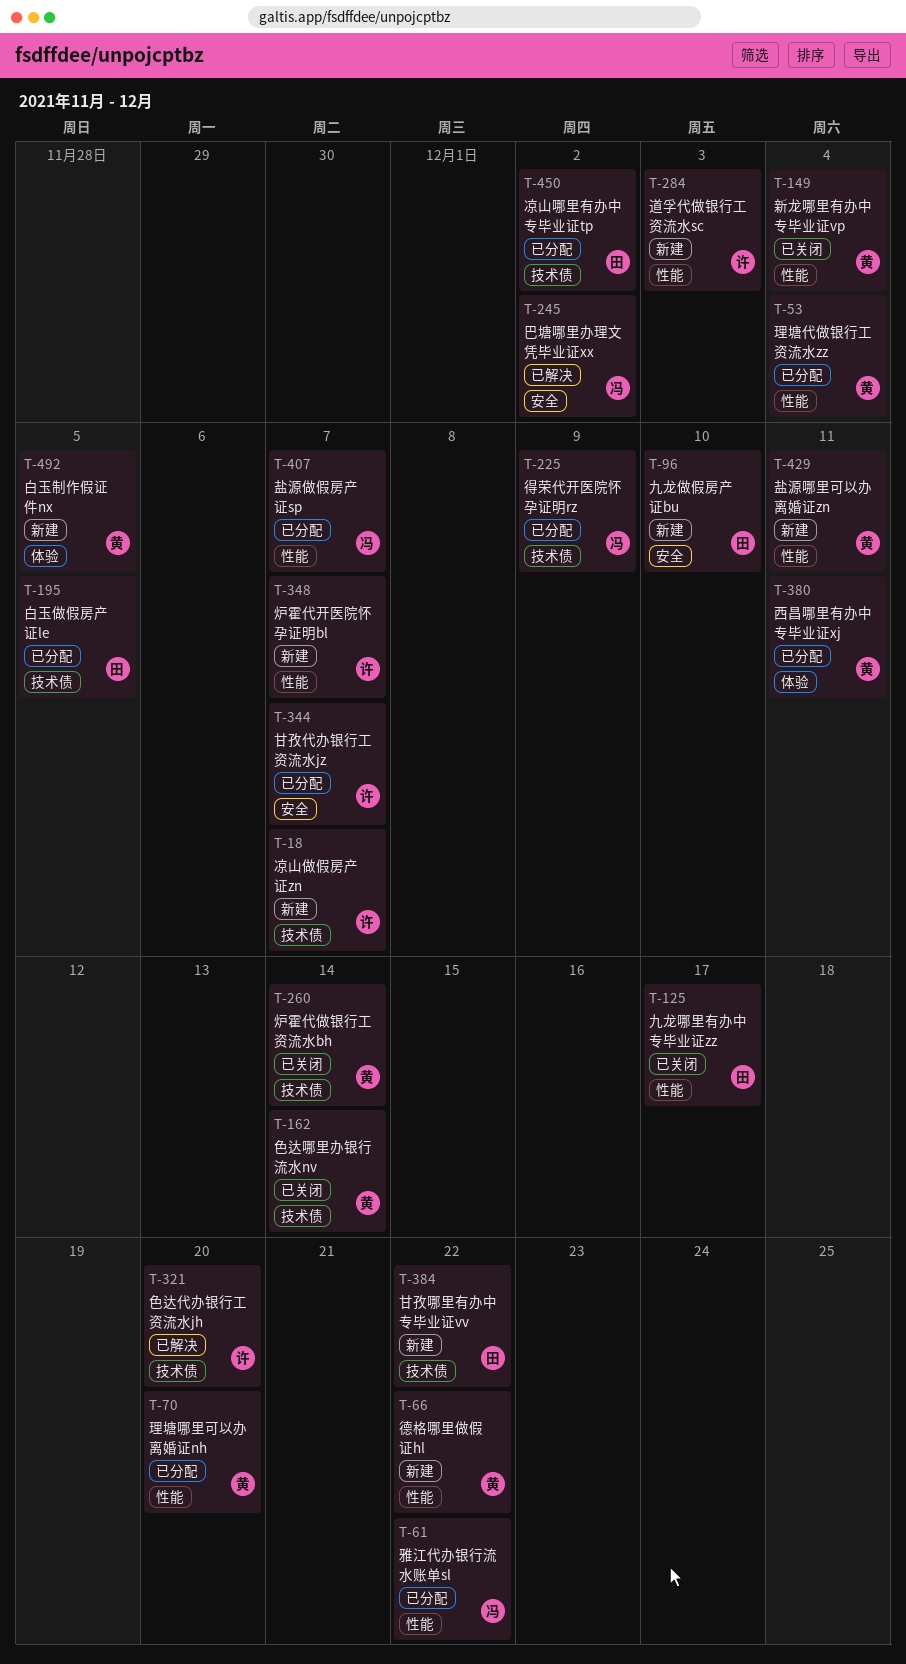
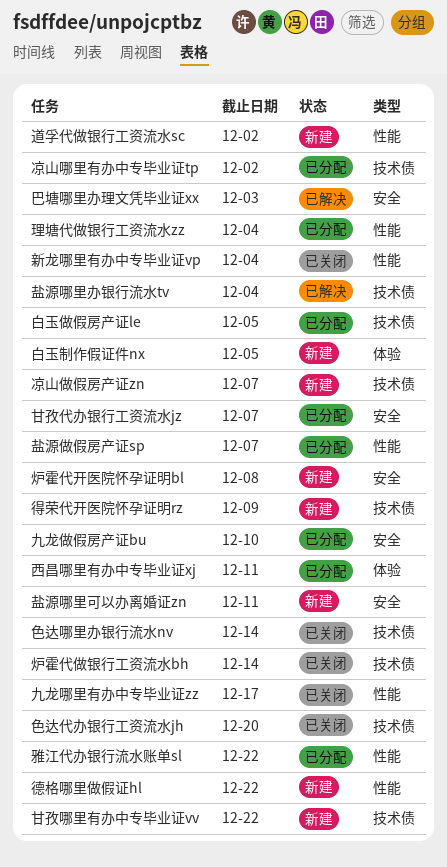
九龙做假房产证bu, status: 新建 -> 已分配
巴塘哪里办理文凭毕业证xx, due: Dec 2 -> Dec 3
得荣代开医院怀孕证明rz, status: 已分配 -> 新建
炉霍代开医院怀孕证明bl, label: 性能 -> 安全
炉霍代开医院怀孕证明bl, due: Dec 7 -> Dec 8
理塘哪里可以办离婚证nh: present -> none
盐源哪里办银行流水tv: none -> present
盐源哪里可以办离婚证zn, label: 性能 -> 安全
色达代办银行工资流水jh, status: 已解决 -> 已关闭
道孚代做银行工资流水sc, due: Dec 3 -> Dec 2

